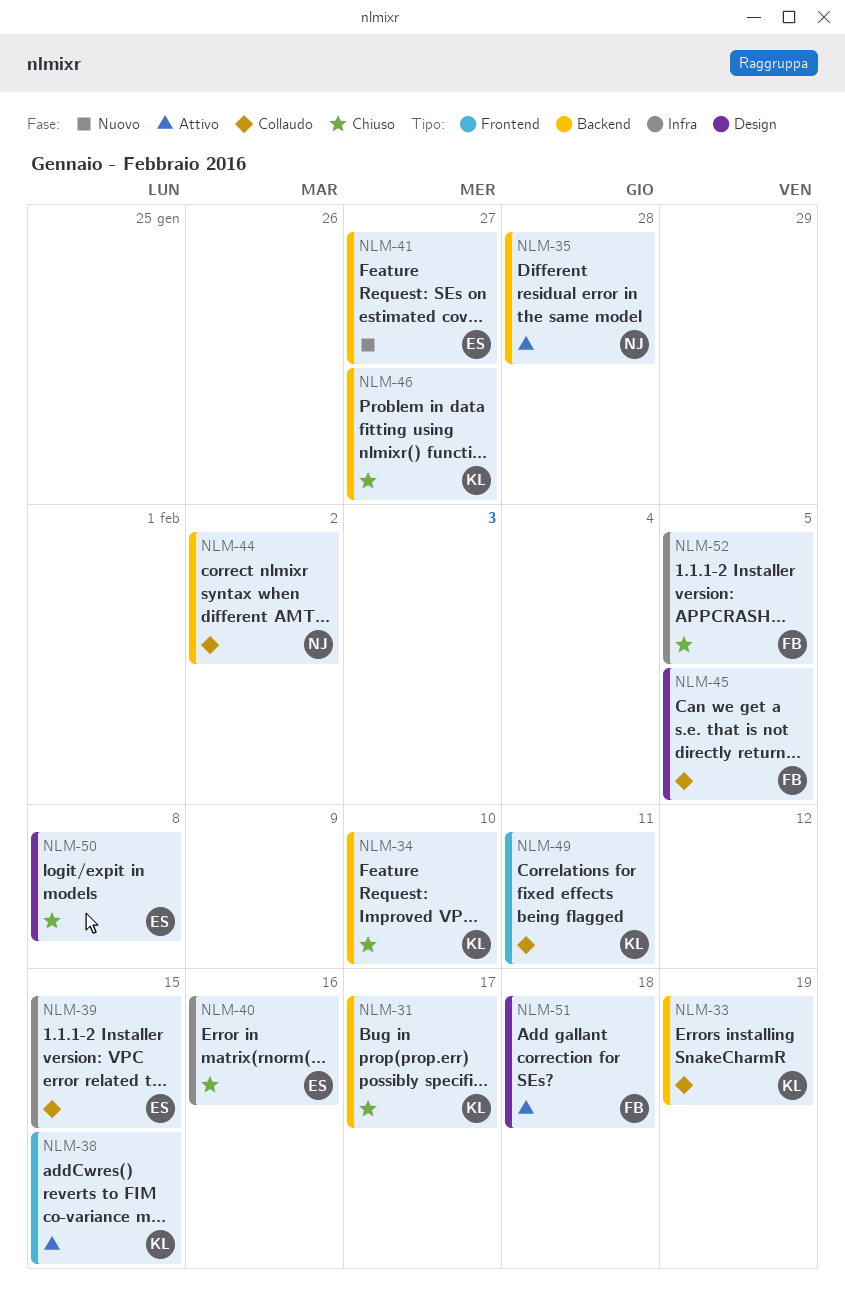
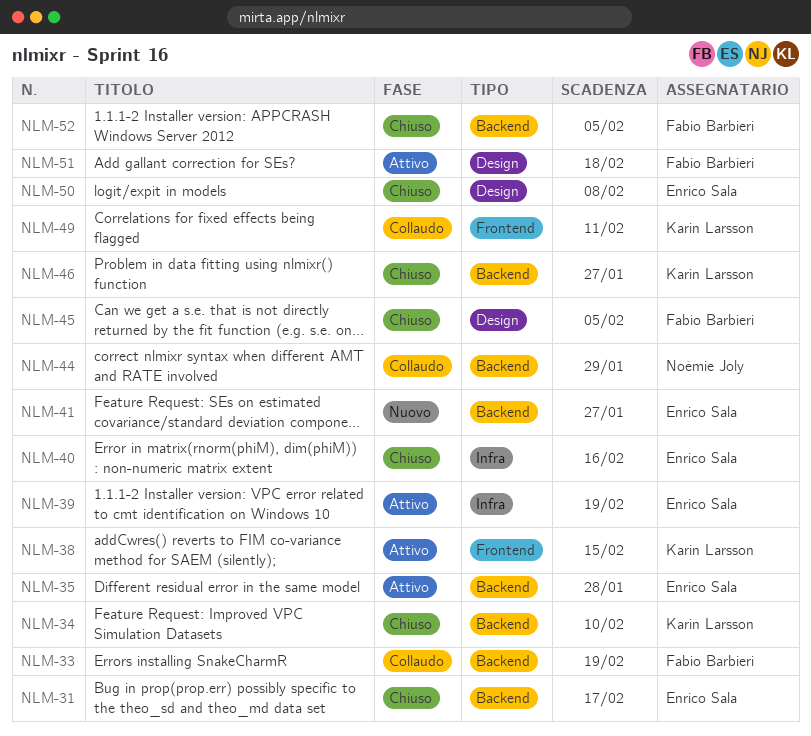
NLM-31, owner: Karin Larsson -> Enrico Sala
NLM-33, owner: Karin Larsson -> Fabio Barbieri
NLM-35, owner: Noémie Joly -> Enrico Sala
NLM-39, status: Collaudo -> Attivo
NLM-39, due: Feb 15 -> Feb 19
NLM-44, due: Feb 2 -> Jan 29
NLM-45, status: Collaudo -> Chiuso
NLM-52, label: Infra -> Backend

